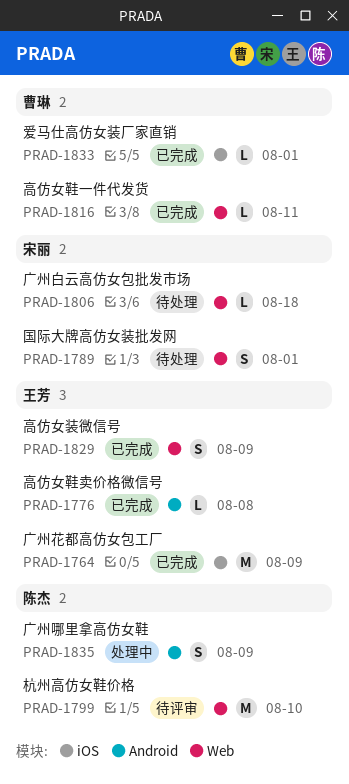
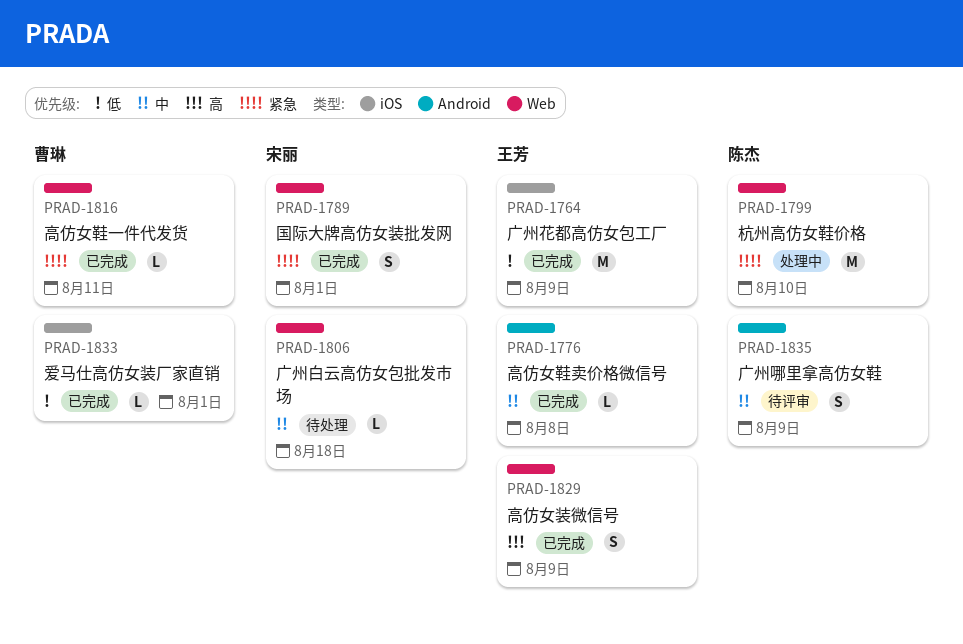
PRAD-1789, status: 待处理 -> 已完成
PRAD-1799, status: 待评审 -> 处理中
PRAD-1835, status: 处理中 -> 待评审

